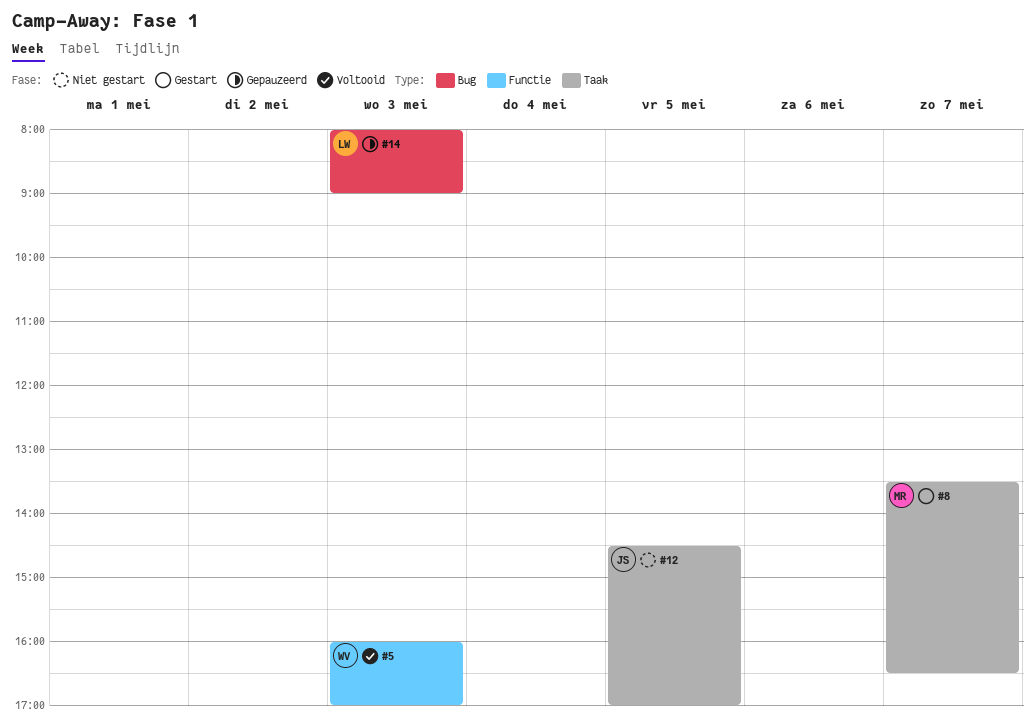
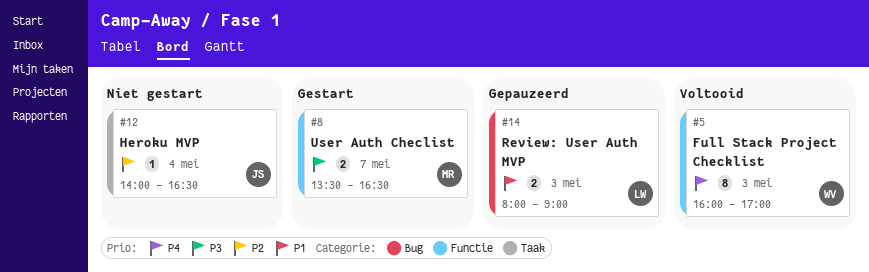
#8, label: Taak -> Functie
#12, day: May 5 -> May 4
#12, begins: 14:30 -> 14:00
#12, ends: 17:00 -> 16:30

